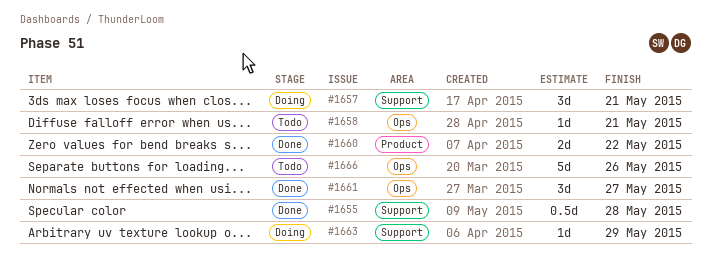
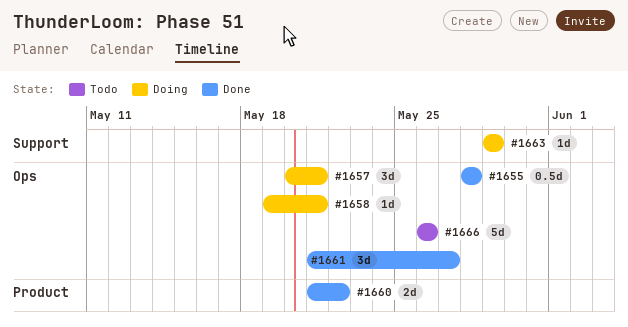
#1655, label: Support -> Ops
#1657, label: Support -> Ops
#1658, status: Todo -> Doing

